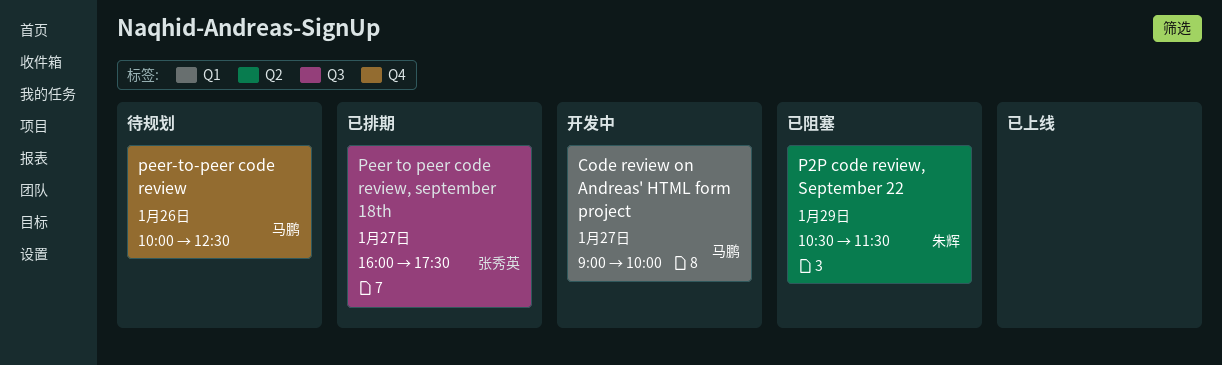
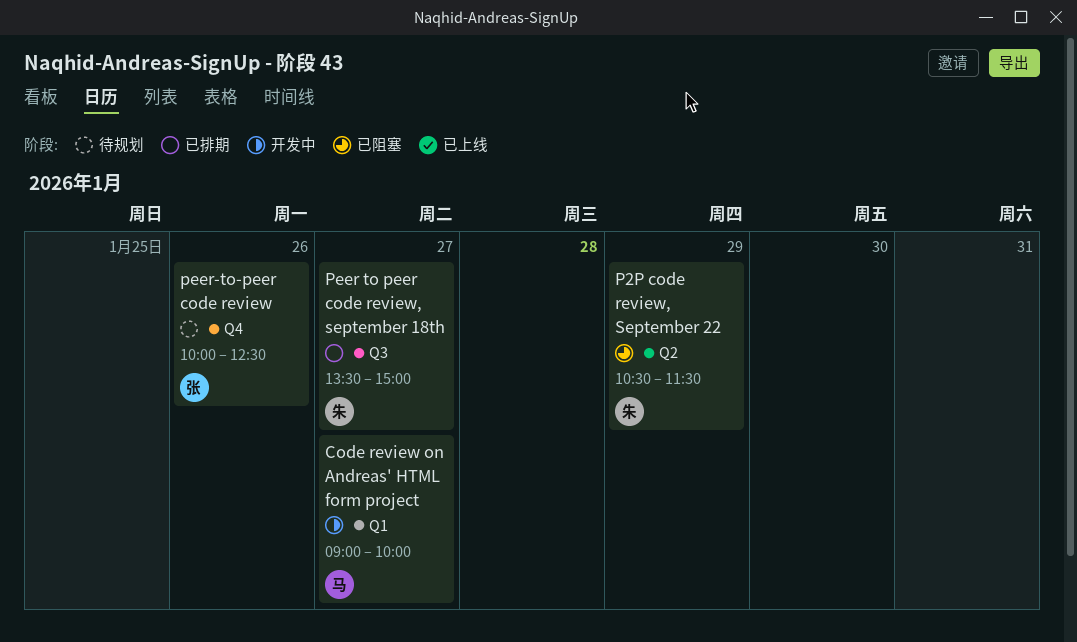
Peer to peer code review, september 18th, owner: 张秀英 -> 朱辉
Peer to peer code review, september 18th, begins: 16:00 -> 13:30
Peer to peer code review, september 18th, ends: 17:30 -> 15:00
peer-to-peer code review, owner: 马鹏 -> 张秀英

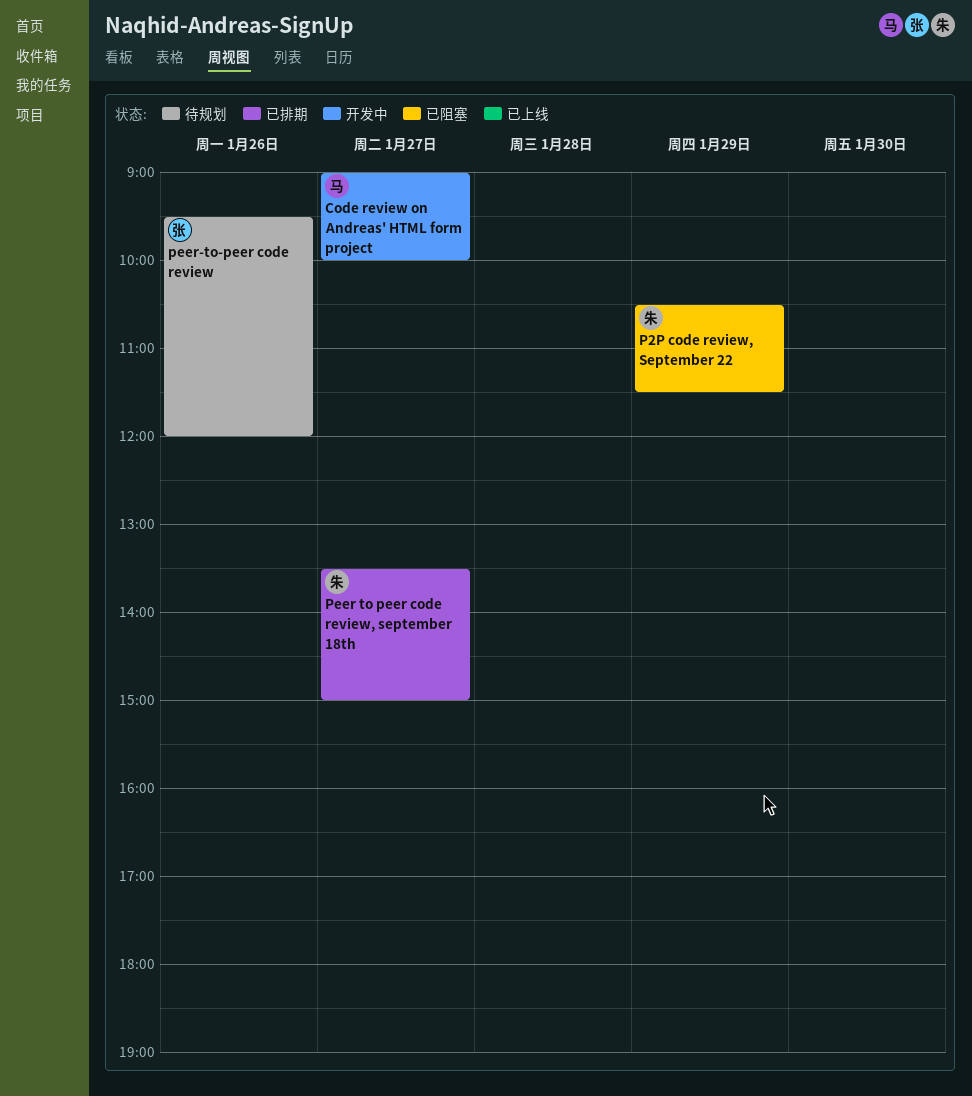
peer-to-peer code review, begins: 10:00 -> 09:30
peer-to-peer code review, ends: 12:30 -> 12:00

